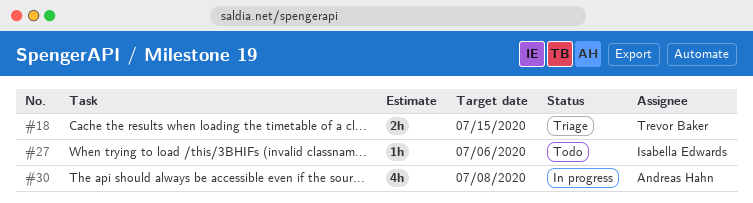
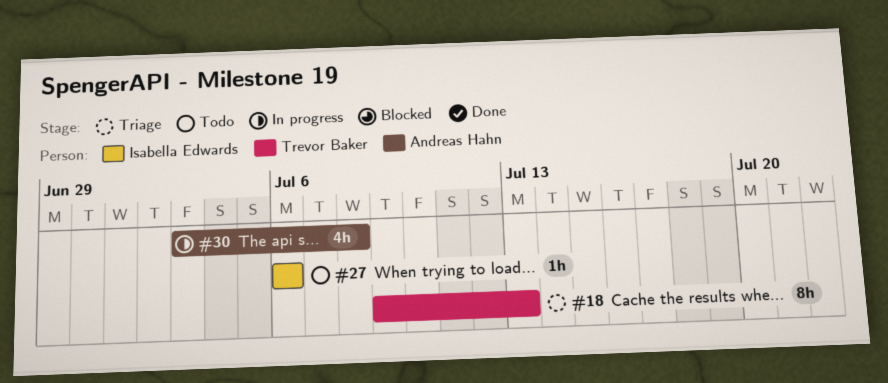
#18, estimate: 2h -> 8h
#18, due: Jul 15 -> Jul 13

